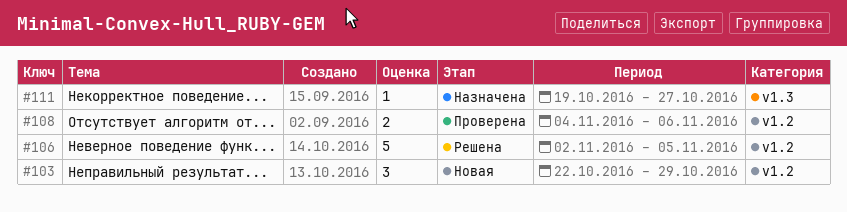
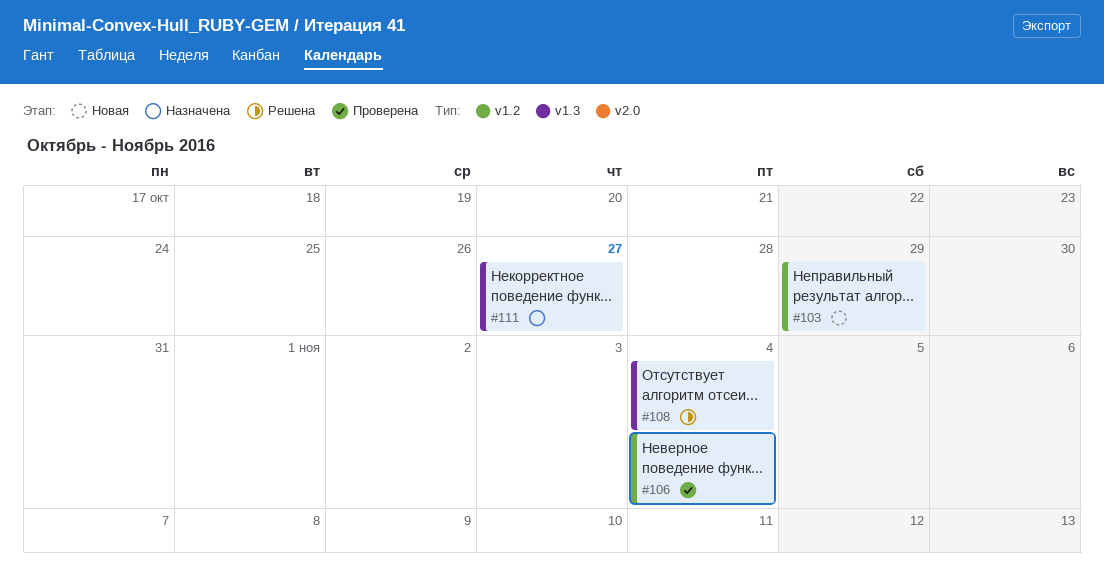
#106, status: Решена -> Проверена
#106, due: Nov 5 -> Nov 4
#108, status: Проверена -> Решена
#108, label: v1.2 -> v1.3
#108, due: Nov 6 -> Nov 4

